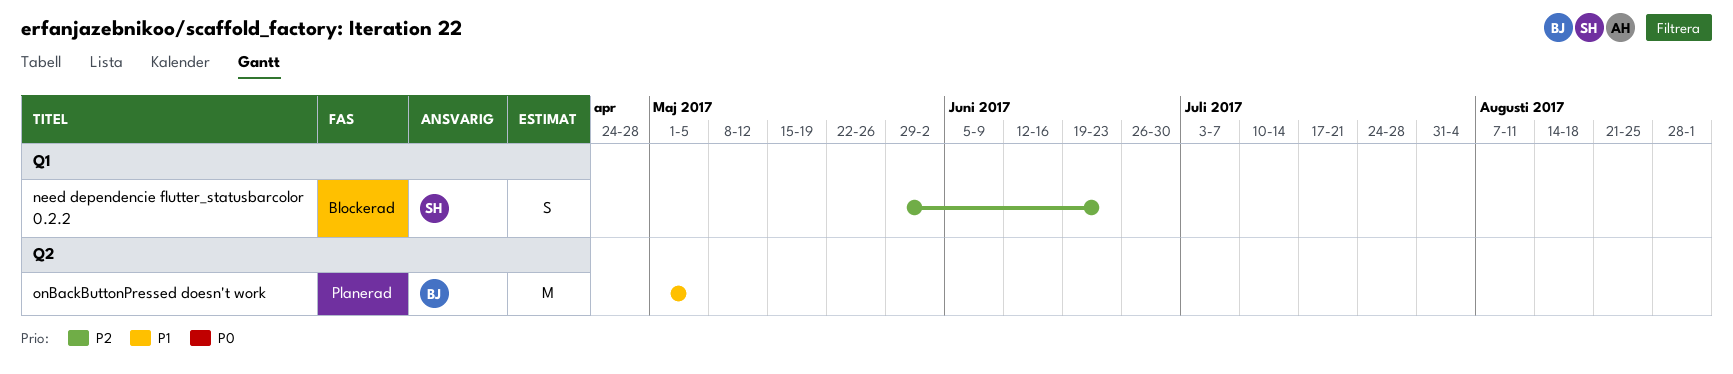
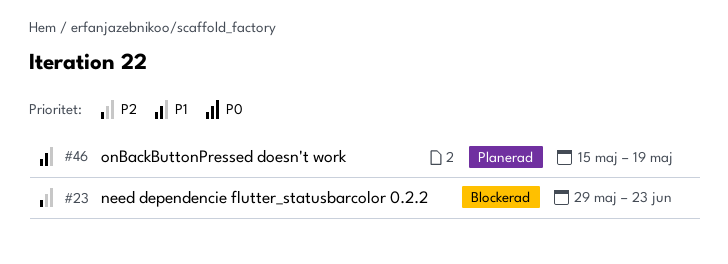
onBackButtonPressed doesn't work, start: May 1 -> May 15
onBackButtonPressed doesn't work, due: May 5 -> May 19

